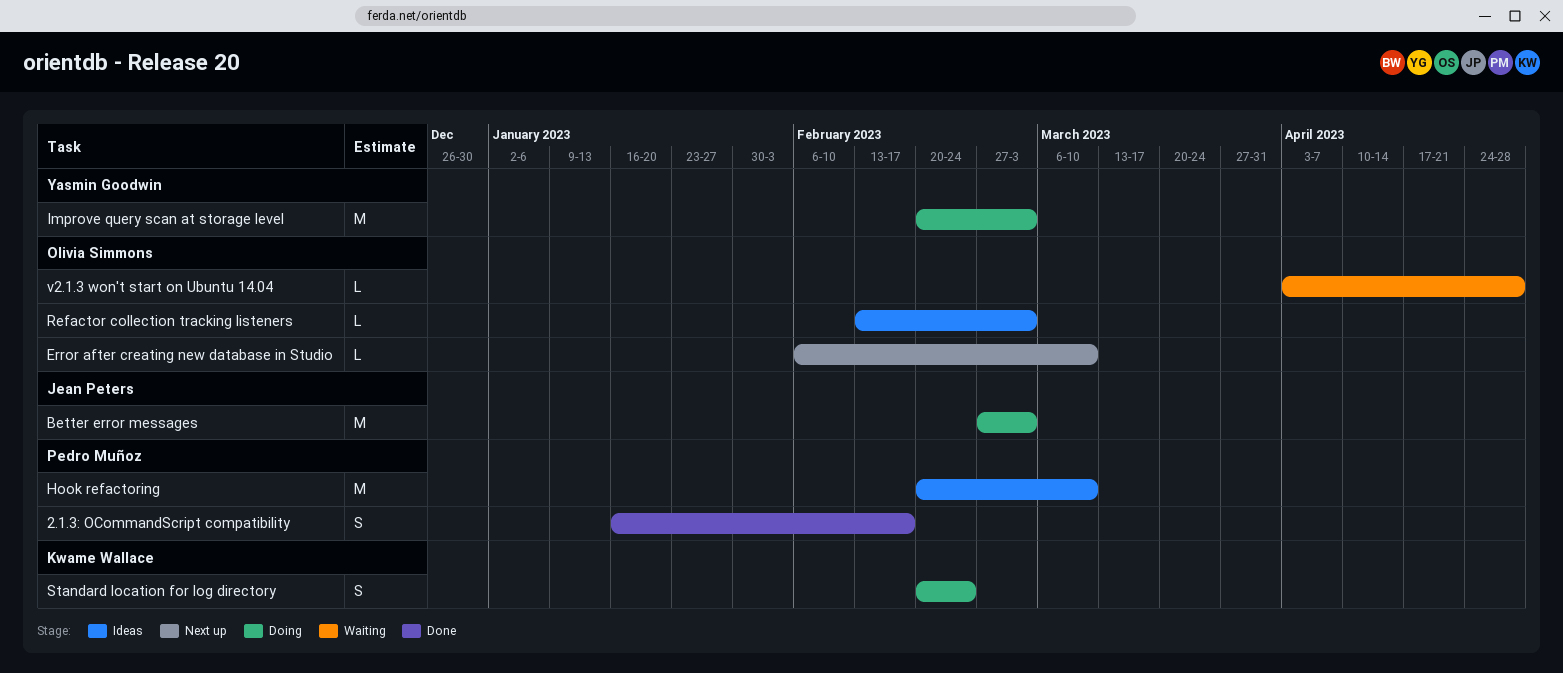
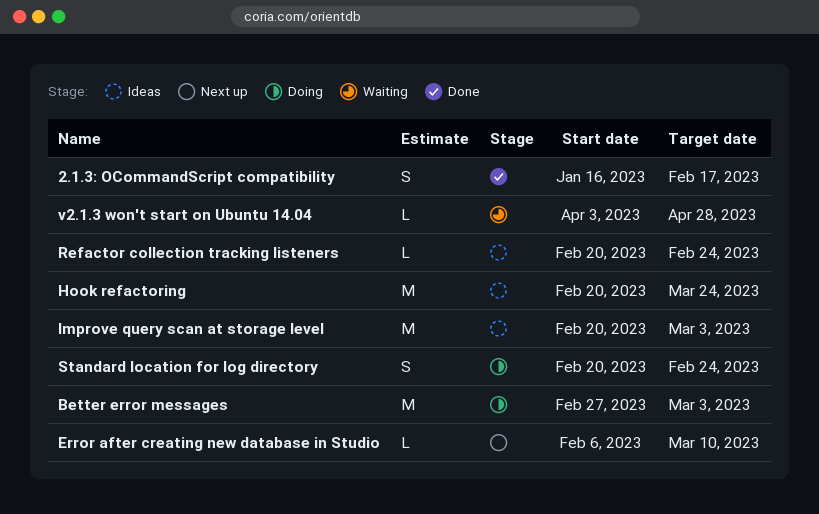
Hook refactoring, due: Mar 10 -> Mar 24
Improve query scan at storage level, status: Doing -> Ideas
Refactor collection tracking listeners, start: Feb 13 -> Feb 20
Refactor collection tracking listeners, due: Mar 3 -> Feb 24

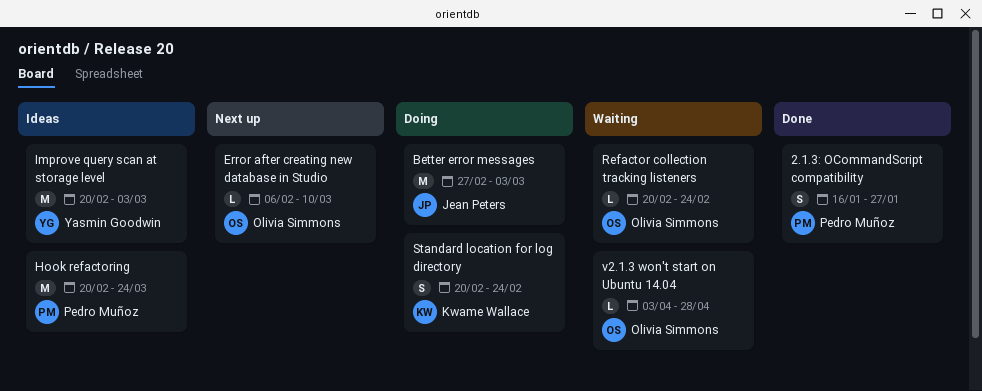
2.1.3: OCommandScript compatibility, due: Feb 17 -> Jan 27
Refactor collection tracking listeners, status: Ideas -> Waiting

